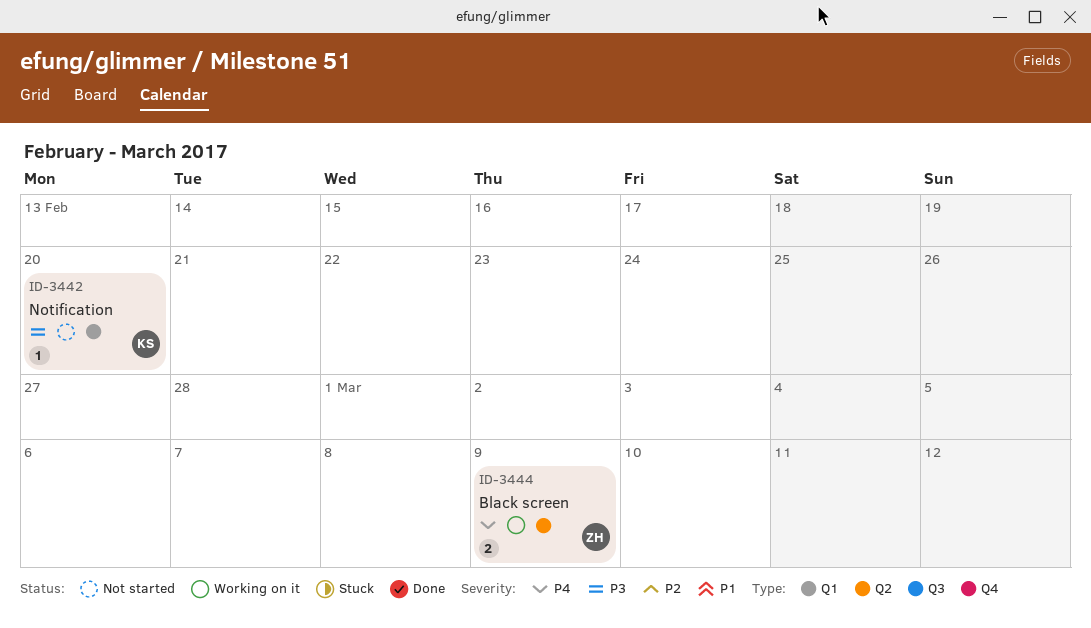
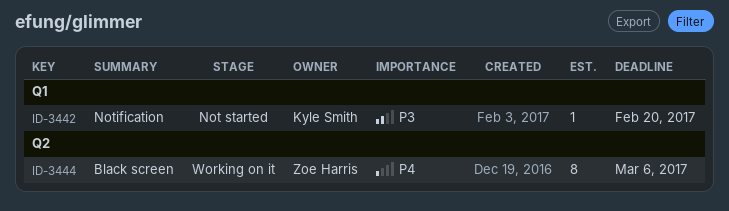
ID-3444, estimate: 2 -> 8
ID-3444, due: Mar 9 -> Mar 6

